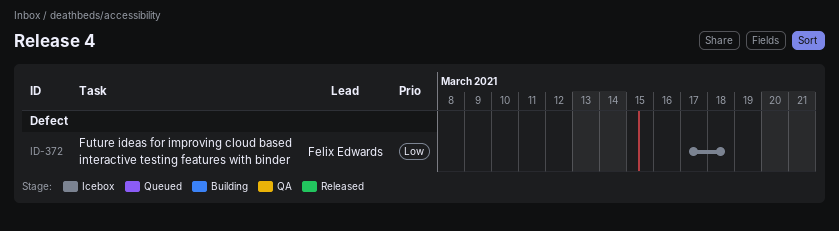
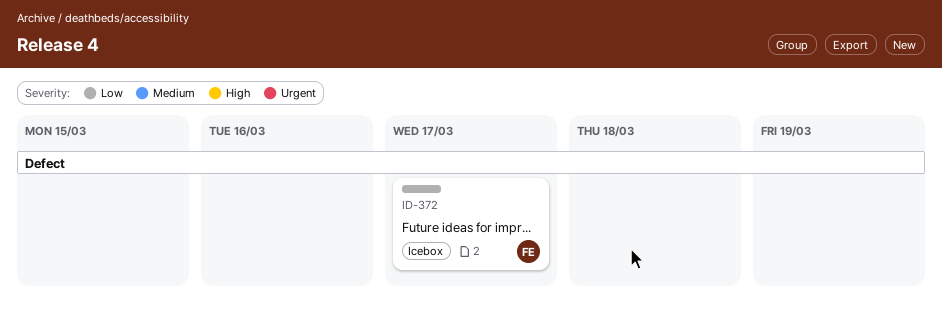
ID-372, due: Mar 18 -> Mar 17

